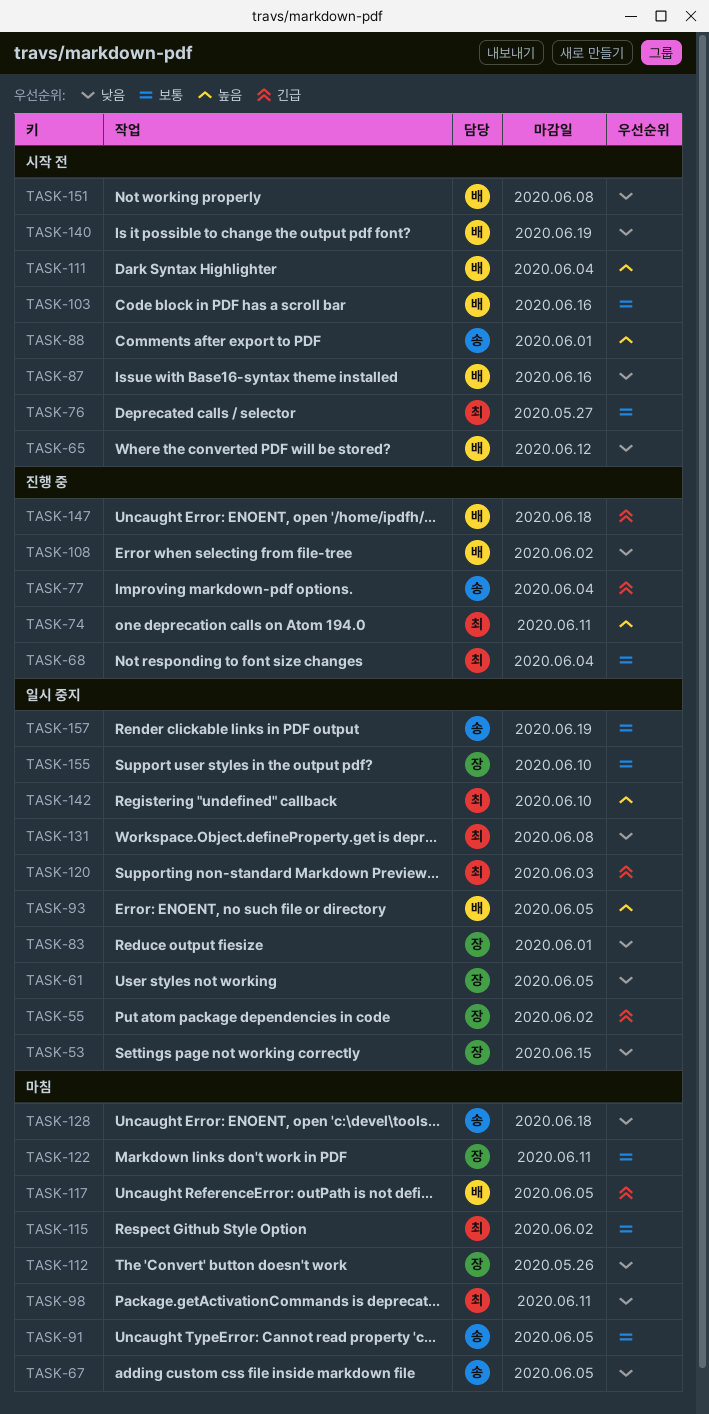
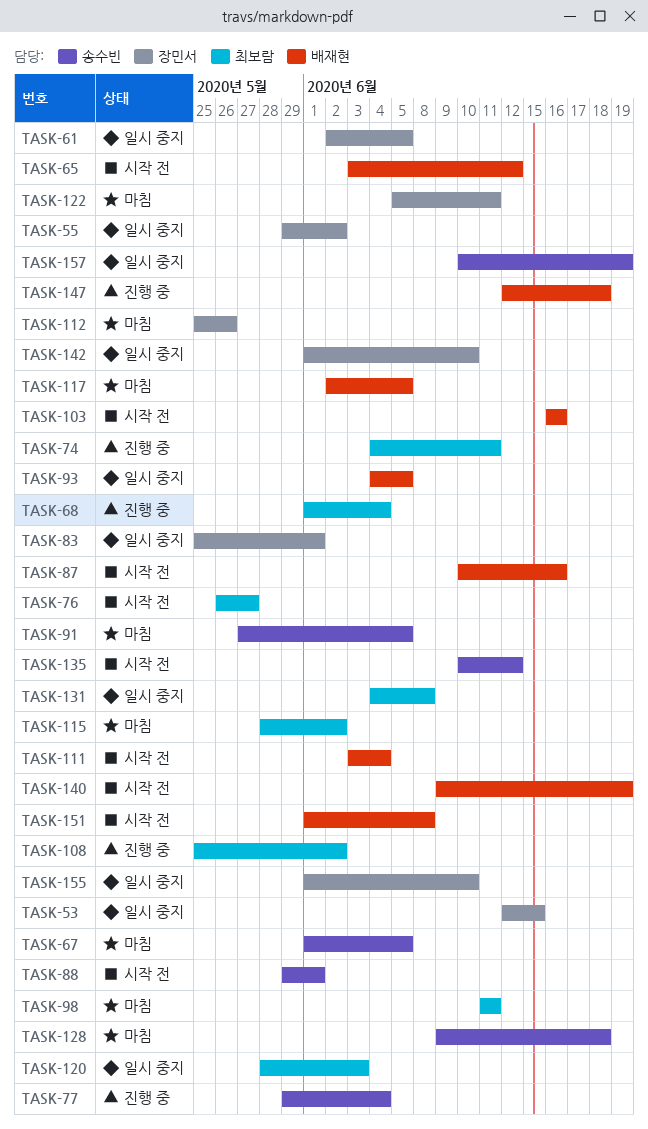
TASK-108, owner: 배재현 -> 최보람
TASK-135: none -> present
TASK-142, owner: 최보람 -> 장민서

